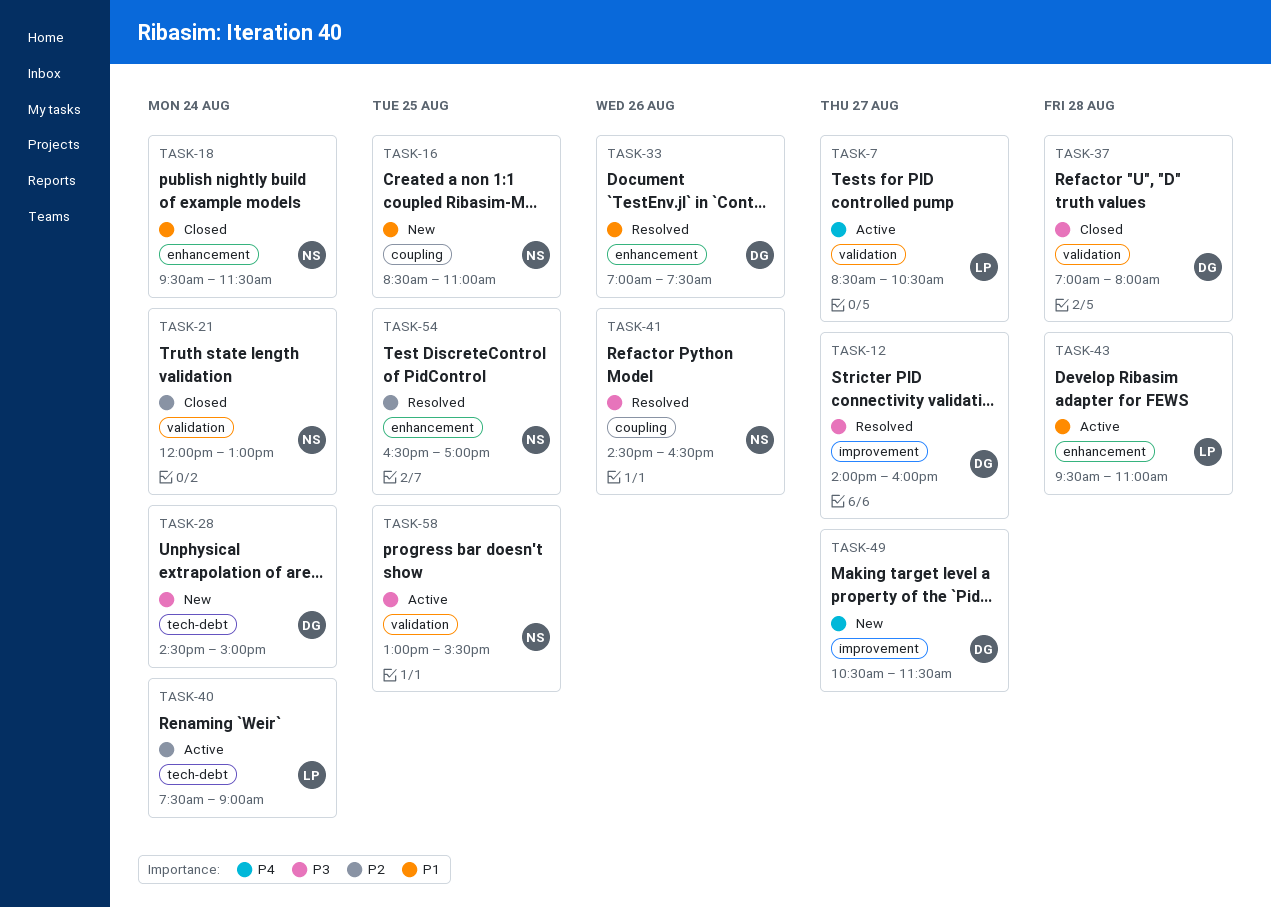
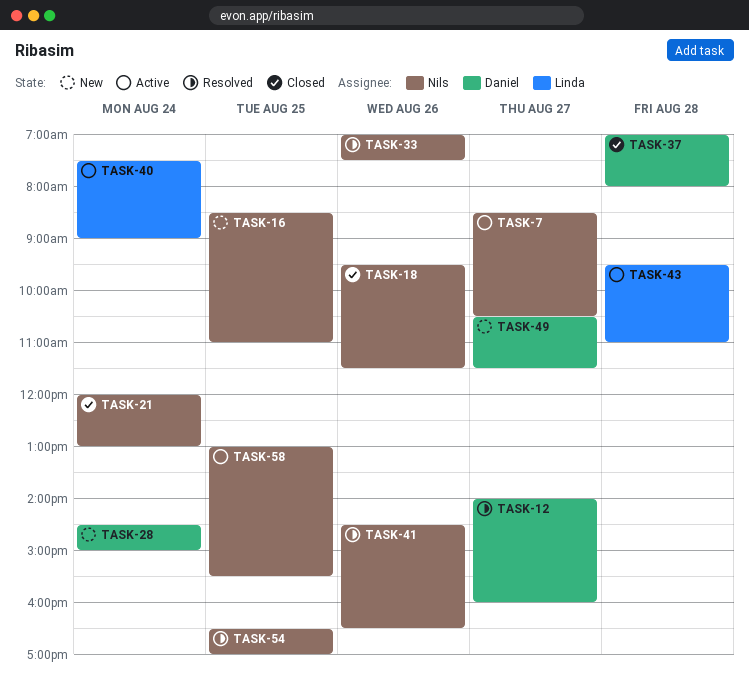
TASK-7, owner: Linda -> Nils
TASK-18, day: Aug 24 -> Aug 26
TASK-33, owner: Daniel -> Nils

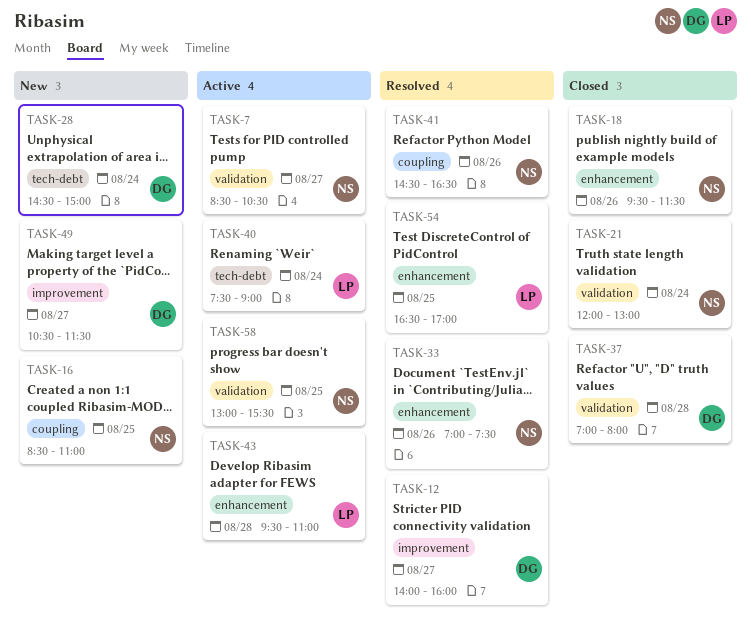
TASK-54, owner: Nils -> Linda

